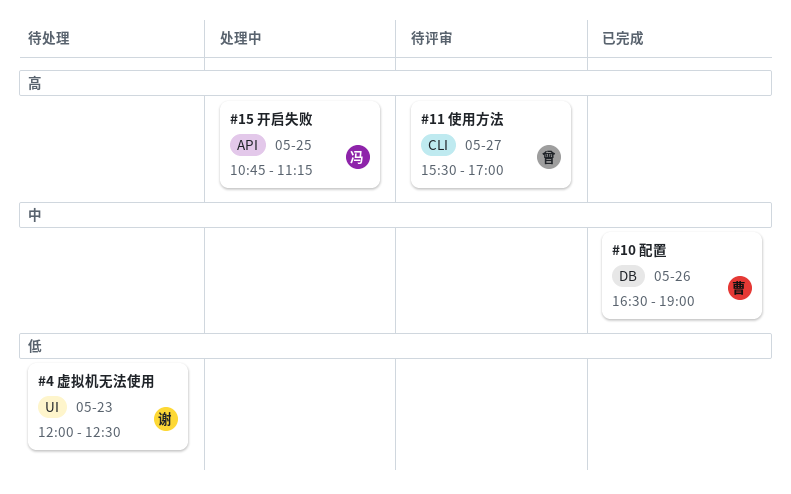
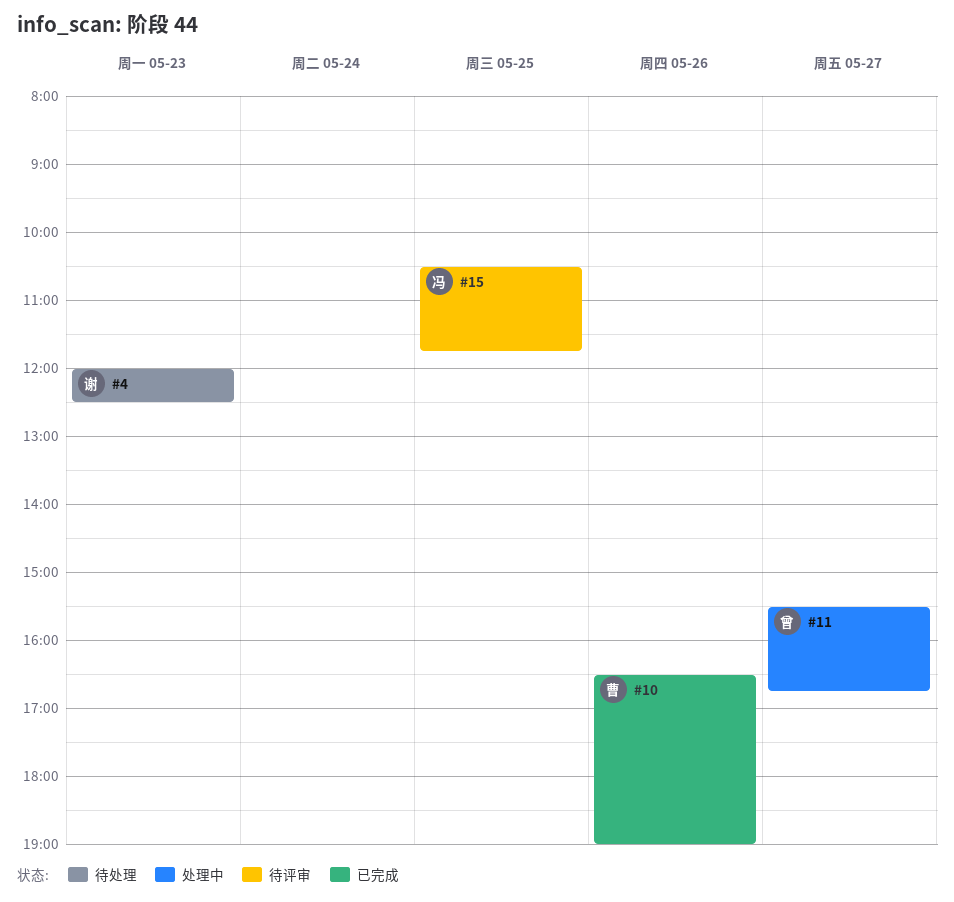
#11, status: 待评审 -> 处理中
#11, ends: 17:00 -> 16:45
#15, status: 处理中 -> 待评审
#15, begins: 10:45 -> 10:30
#15, ends: 11:15 -> 11:45

